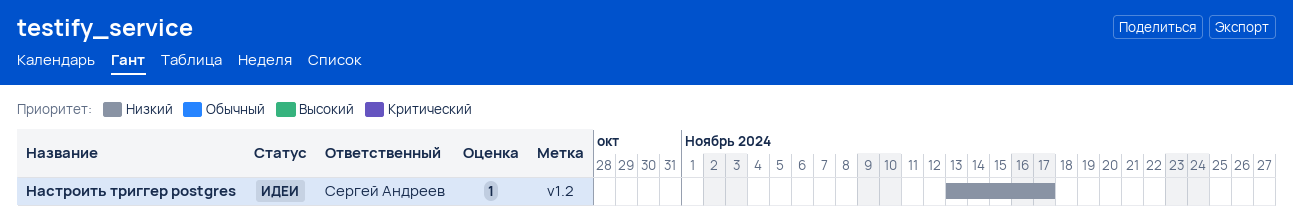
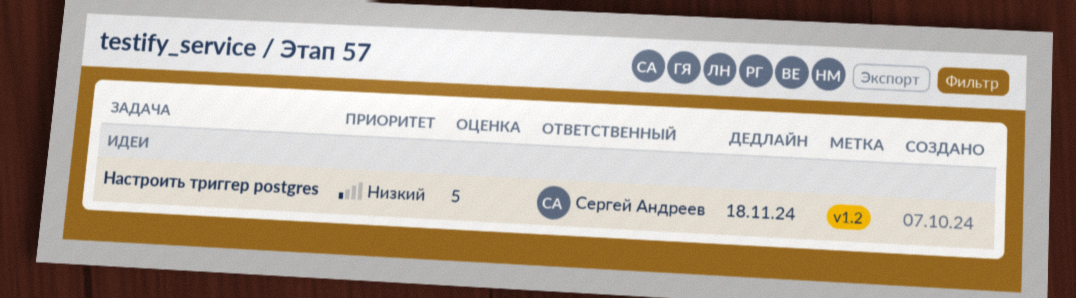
Настроить триггер postgres, estimate: 1 -> 5
Настроить триггер postgres, due: Nov 17 -> Nov 18

